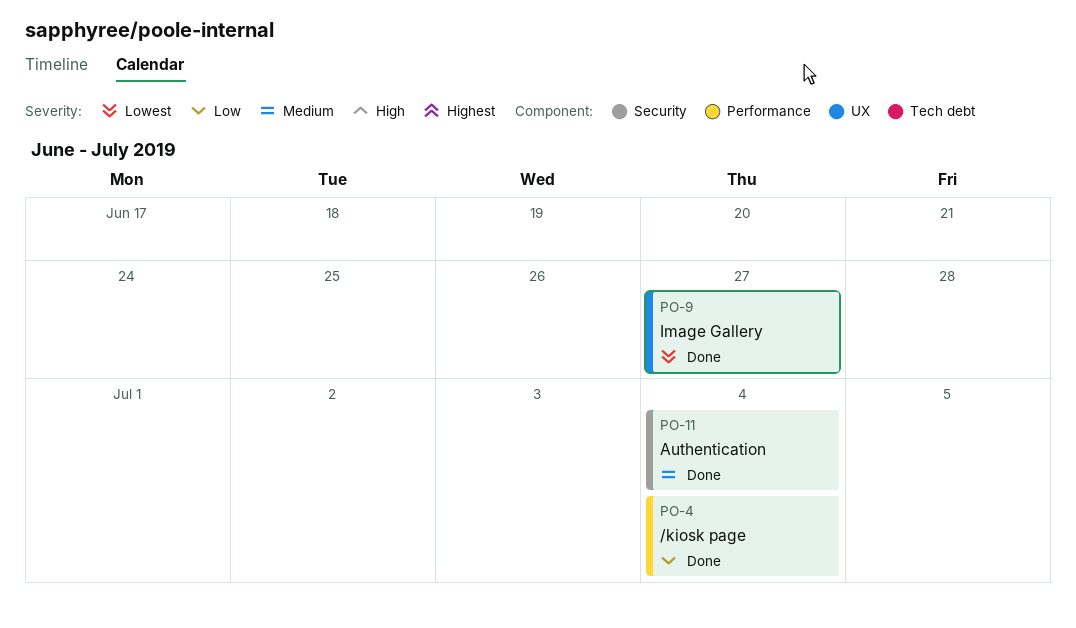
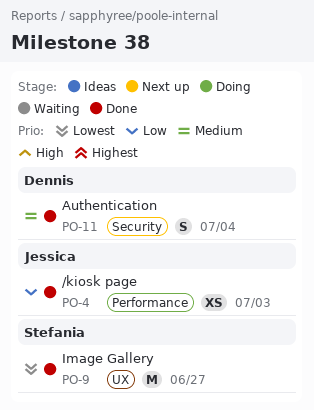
PO-4, due: Jul 4 -> Jul 3

